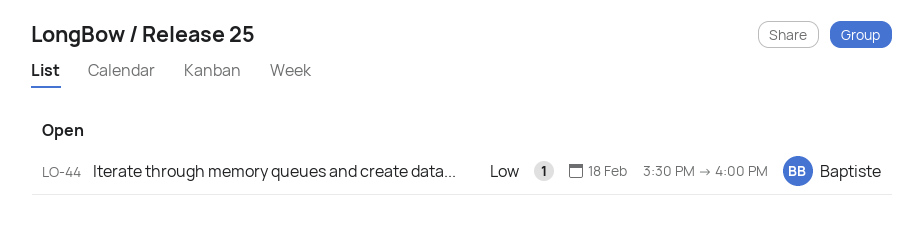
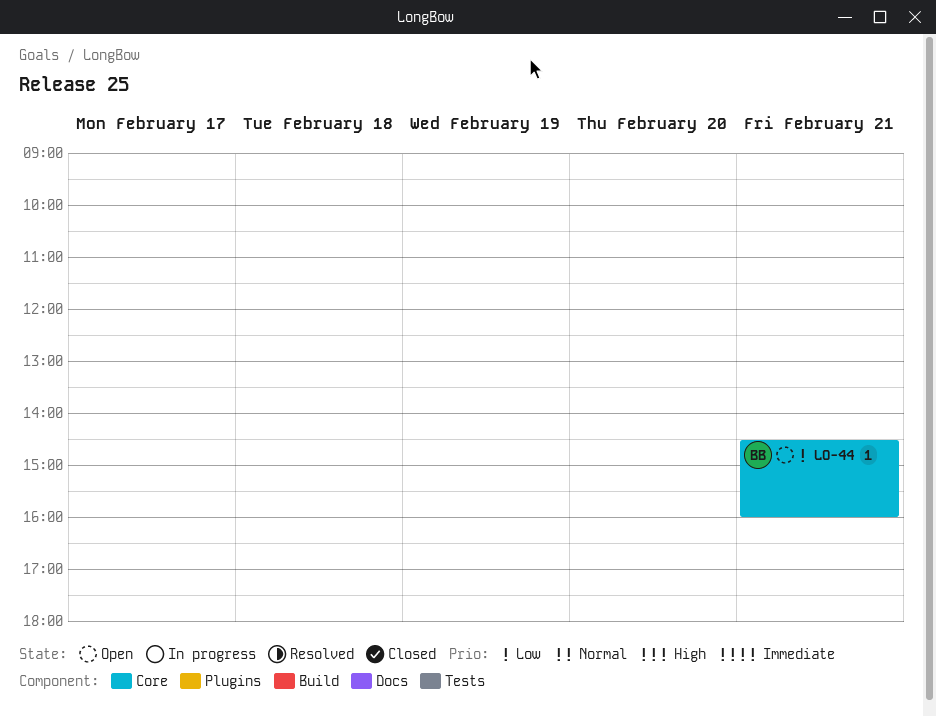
LO-44, day: Feb 18 -> Feb 21
LO-44, begins: 15:30 -> 14:30

